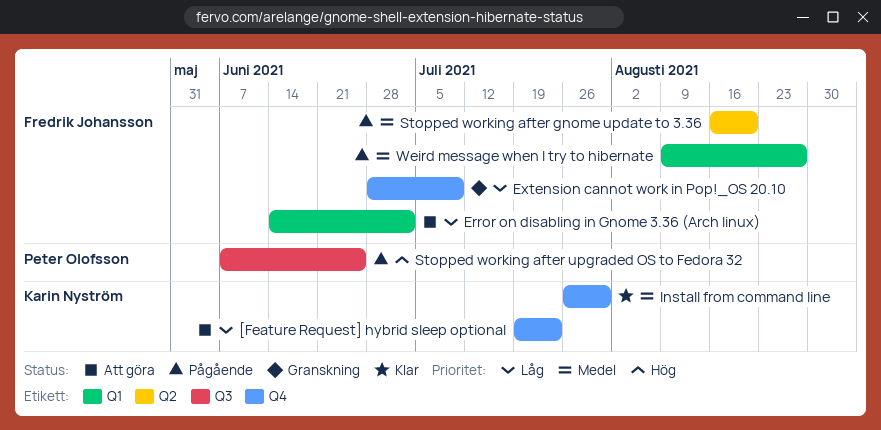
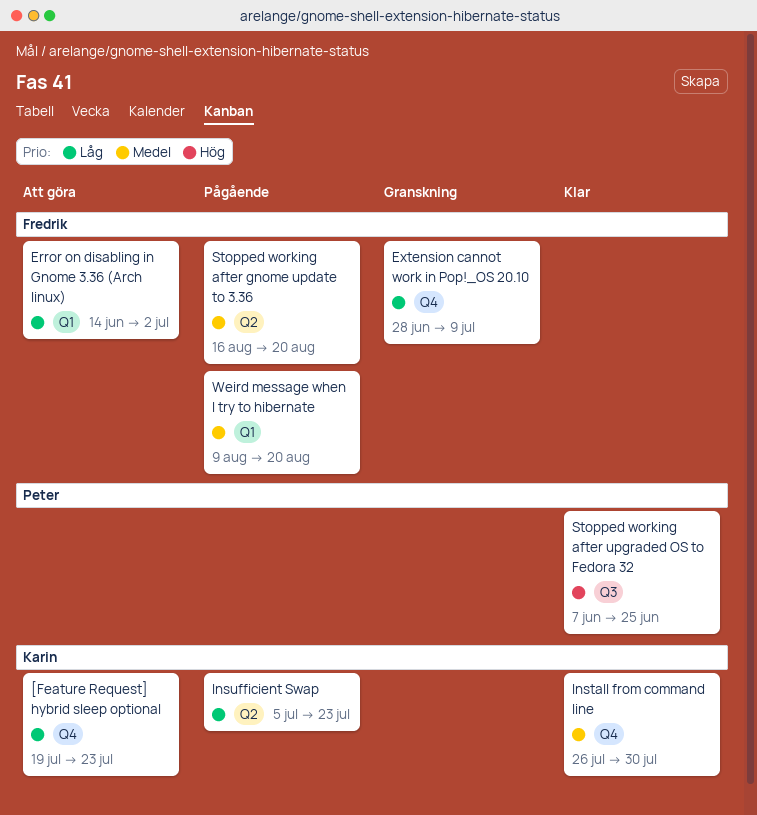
Insufficient Swap: none -> present
Stopped working after upgraded OS to Fedora 32, status: Pågående -> Klar
Weird message when I try to hibernate, due: Aug 27 -> Aug 20

